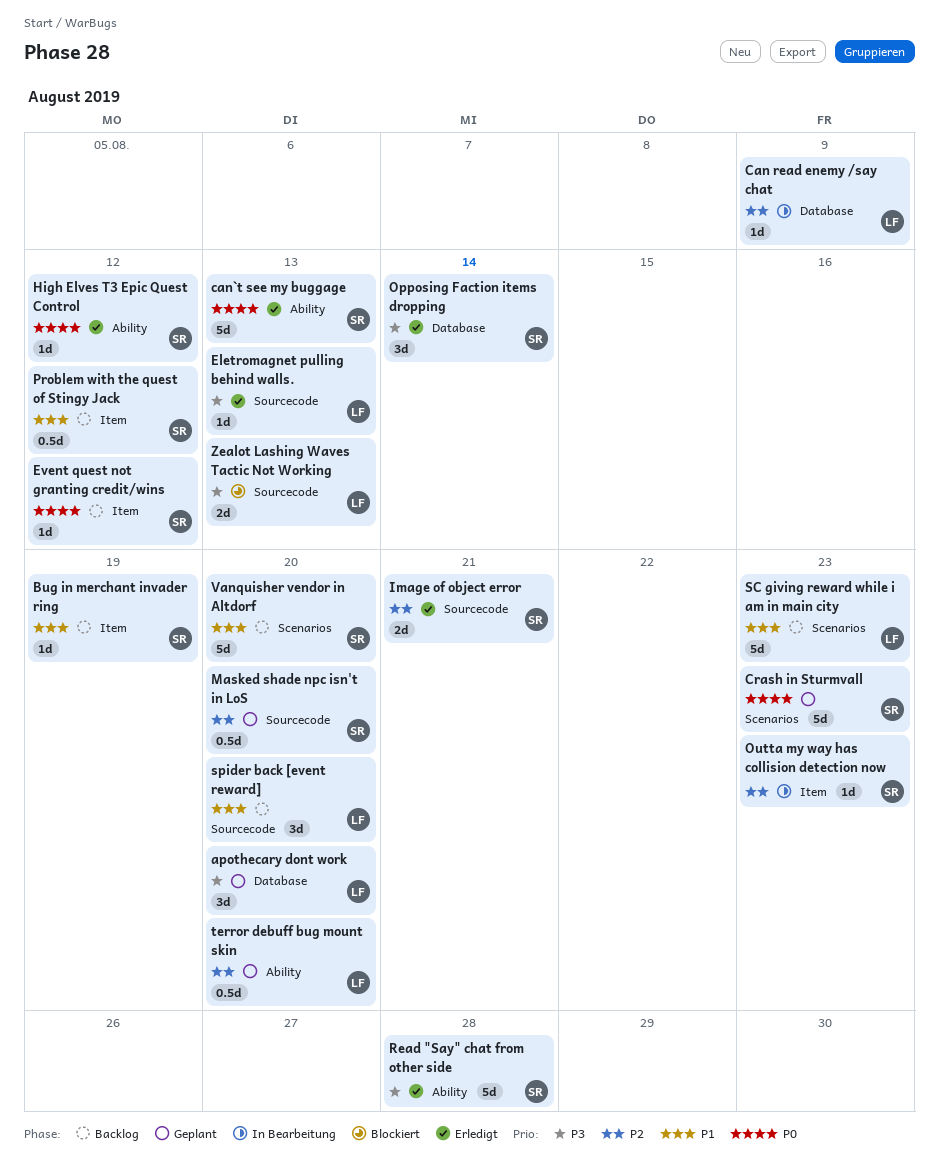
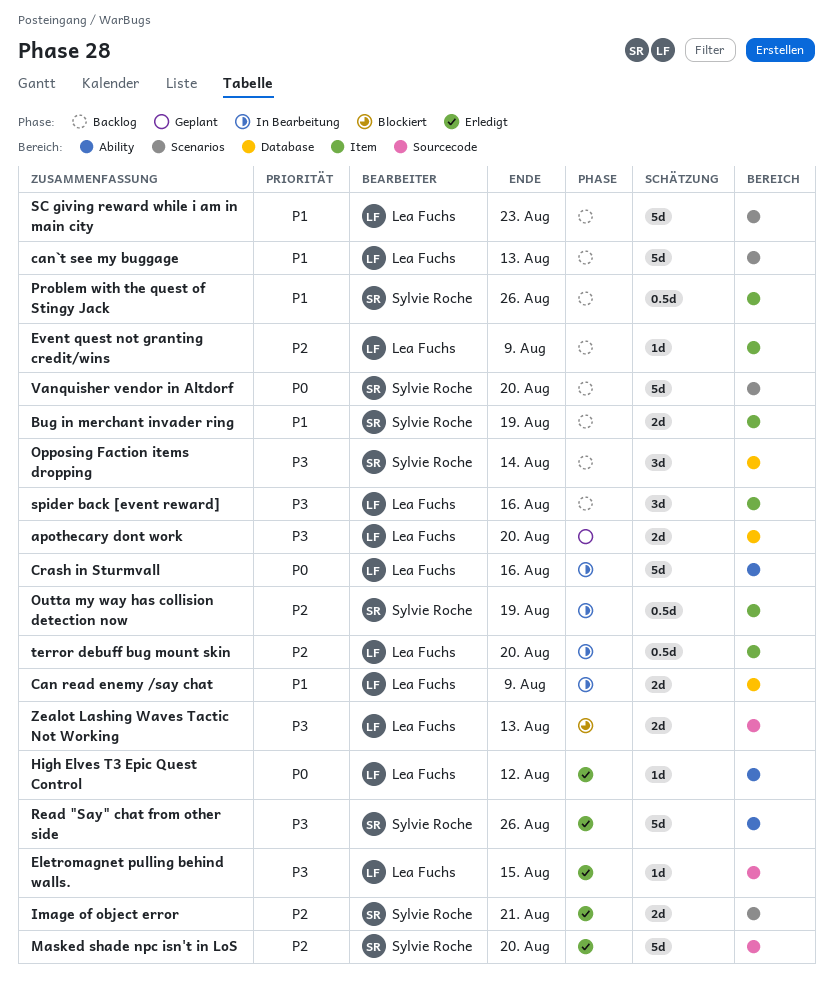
apothecary dont work, estimate: 3d -> 2d
Bug in merchant invader ring, estimate: 1d -> 2d
Can read enemy /say chat, priority: P2 -> P1
Can read enemy /say chat, estimate: 1d -> 2d
can`t see my buggage, status: Erledigt -> Backlog
can`t see my buggage, owner: Sylvie Roche -> Lea Fuchs
can`t see my buggage, priority: P0 -> P1
can`t see my buggage, label: Ability -> Scenarios
Crash in Sturmvall, status: Geplant -> In Bearbeitung
Crash in Sturmvall, owner: Sylvie Roche -> Lea Fuchs
Crash in Sturmvall, label: Scenarios -> Ability
Crash in Sturmvall, due: Aug 23 -> Aug 16
Eletromagnet pulling behind walls., due: Aug 13 -> Aug 15
Event quest not granting credit/wins, owner: Sylvie Roche -> Lea Fuchs
Event quest not granting credit/wins, priority: P0 -> P2
Event quest not granting credit/wins, due: Aug 12 -> Aug 9
High Elves T3 Epic Quest Control, owner: Sylvie Roche -> Lea Fuchs
Image of object error, label: Sourcecode -> Scenarios
Masked shade npc isn't in LoS, status: Geplant -> Erledigt
Masked shade npc isn't in LoS, estimate: 0.5d -> 5d
Opposing Faction items dropping, status: Erledigt -> Backlog
Outta my way has collision detection now, estimate: 1d -> 0.5d
Outta my way has collision detection now, due: Aug 23 -> Aug 19
Problem with the quest of Stingy Jack, due: Aug 12 -> Aug 26
Read "Say" chat from other side, due: Aug 28 -> Aug 26
spider back [event reward], priority: P1 -> P3
spider back [event reward], label: Sourcecode -> Item
spider back [event reward], due: Aug 20 -> Aug 16
terror debuff bug mount skin, status: Geplant -> In Bearbeitung
terror debuff bug mount skin, label: Ability -> Item
Vanquisher vendor in Altdorf, priority: P1 -> P0

